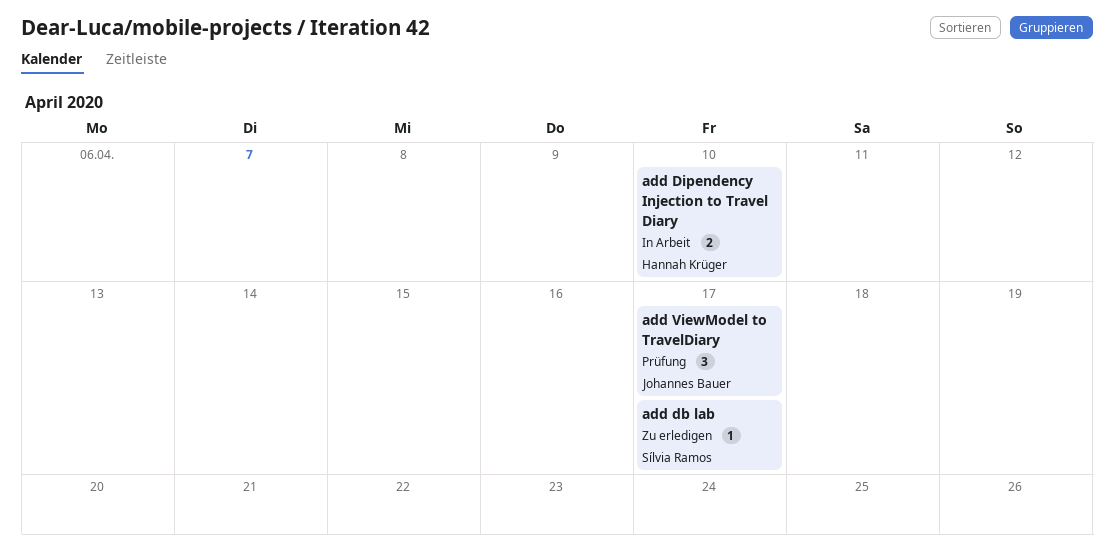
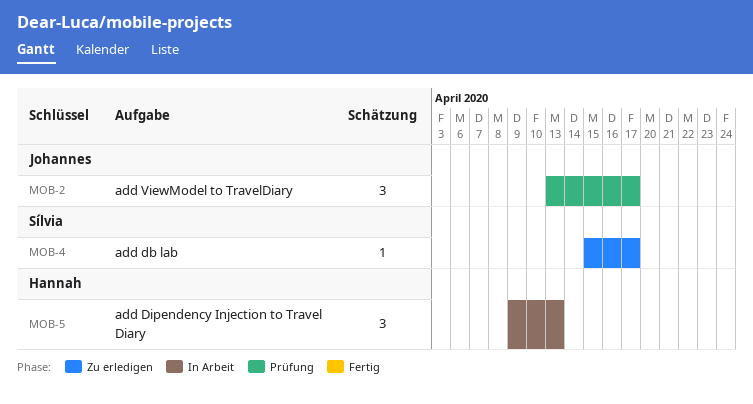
add Dipendency Injection to Travel Diary, estimate: 2 -> 3
add Dipendency Injection to Travel Diary, due: Apr 10 -> Apr 13

